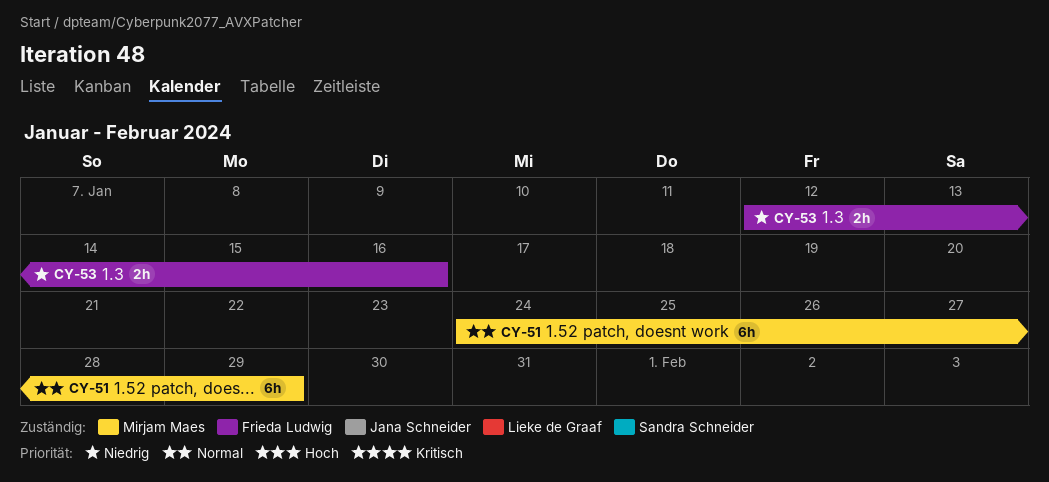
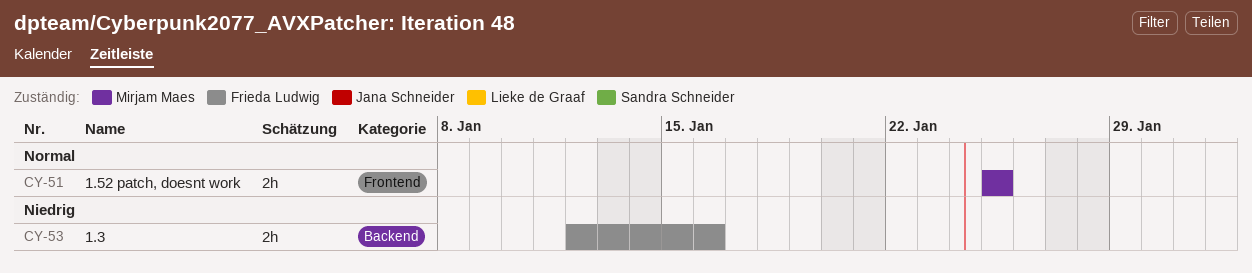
CY-51, estimate: 6h -> 2h
CY-51, start: Jan 24 -> Jan 25
CY-51, due: Jan 29 -> Jan 25

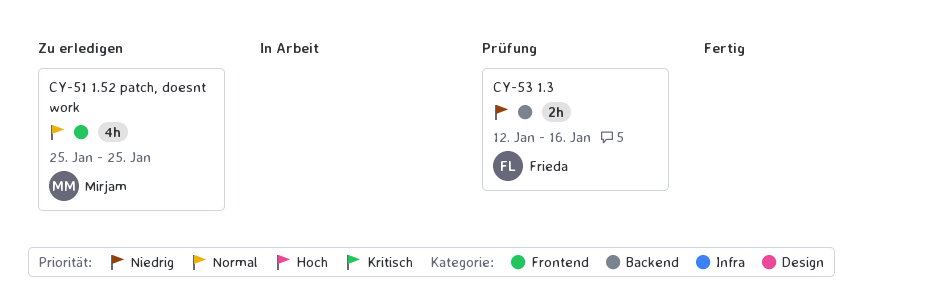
CY-51, estimate: 2h -> 4h

